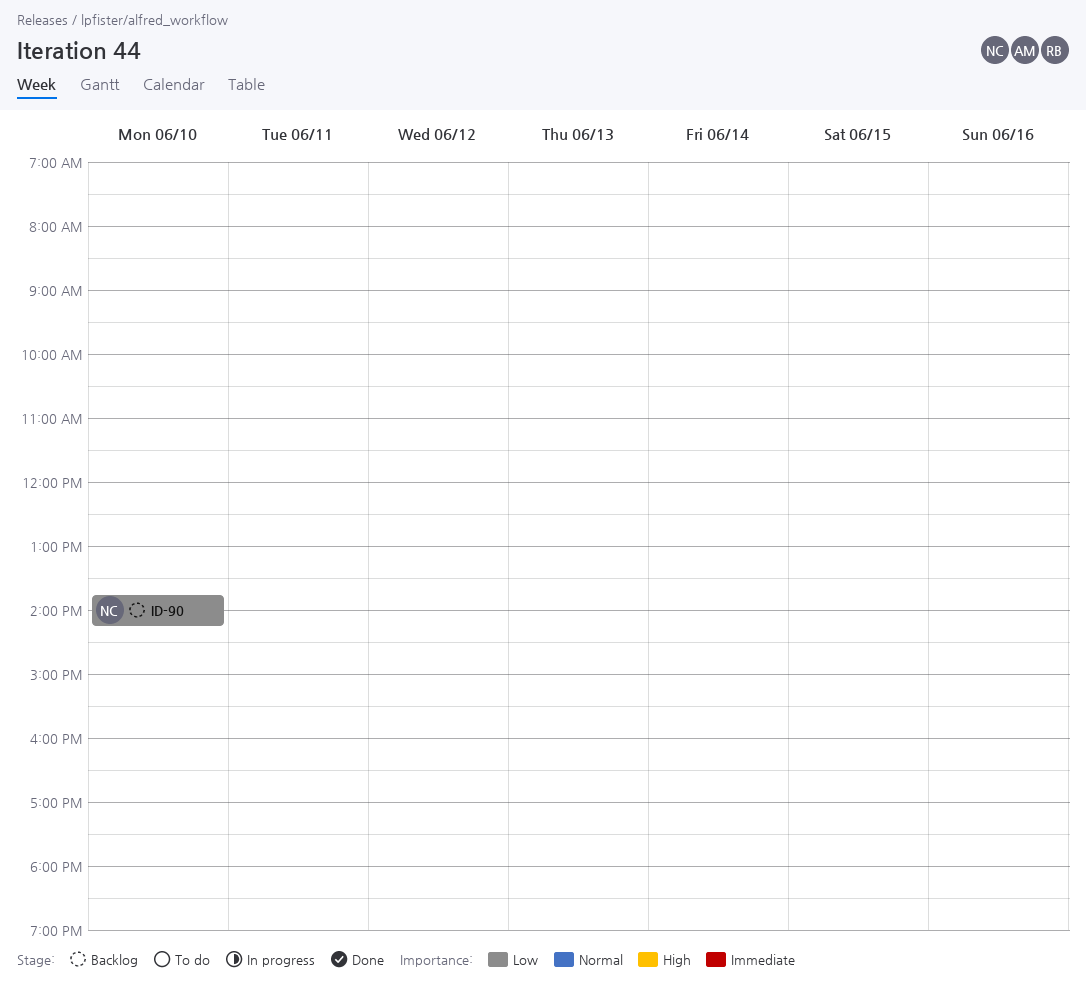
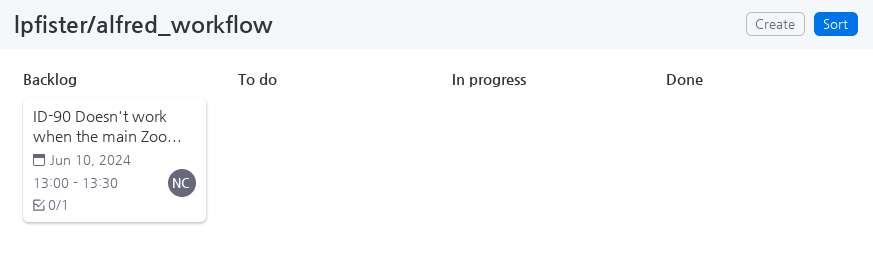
ID-90, begins: 13:45 -> 13:00
ID-90, ends: 14:15 -> 13:30

